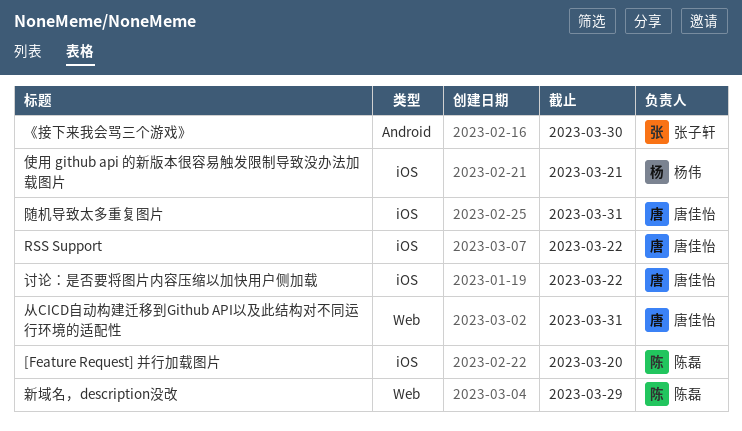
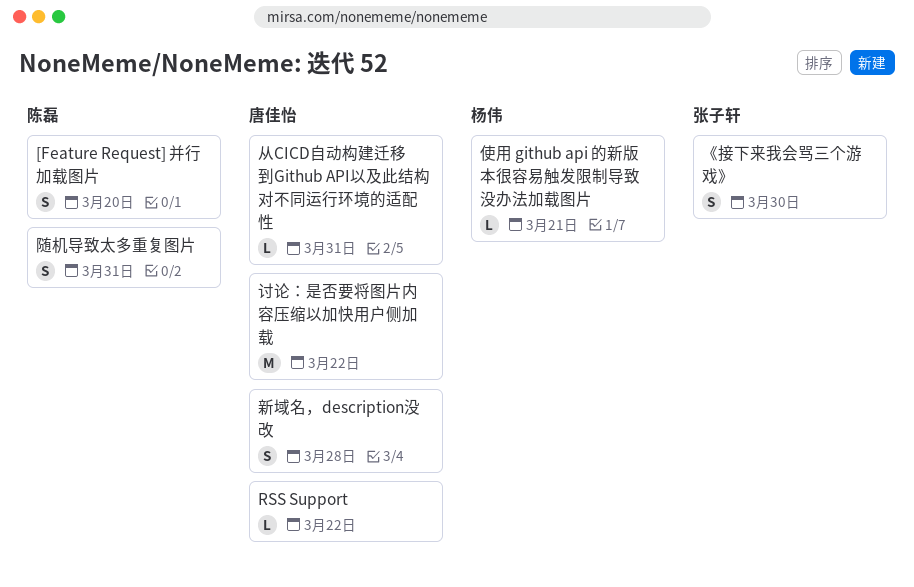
新域名，description没改, owner: 陈磊 -> 唐佳怡
新域名，description没改, due: Mar 29 -> Mar 28
随机导致太多重复图片, owner: 唐佳怡 -> 陈磊

